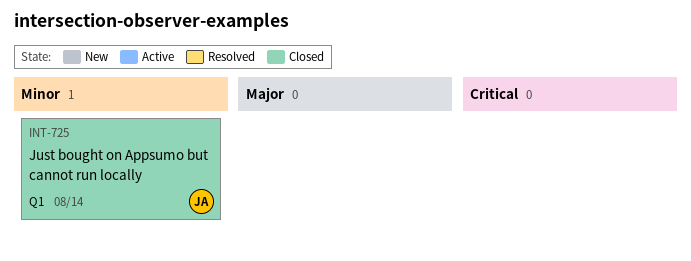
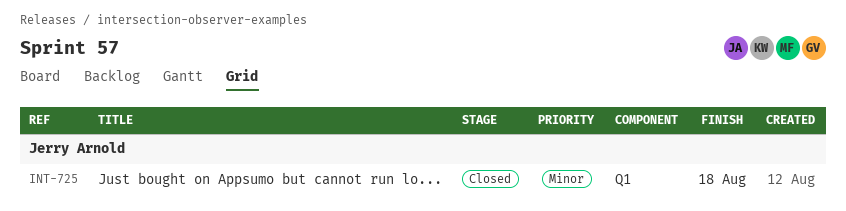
INT-725, due: Aug 14 -> Aug 18

